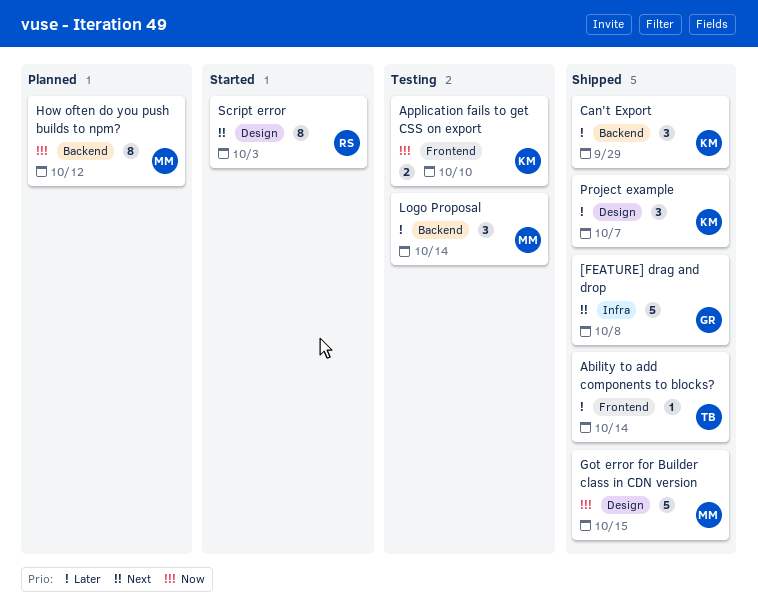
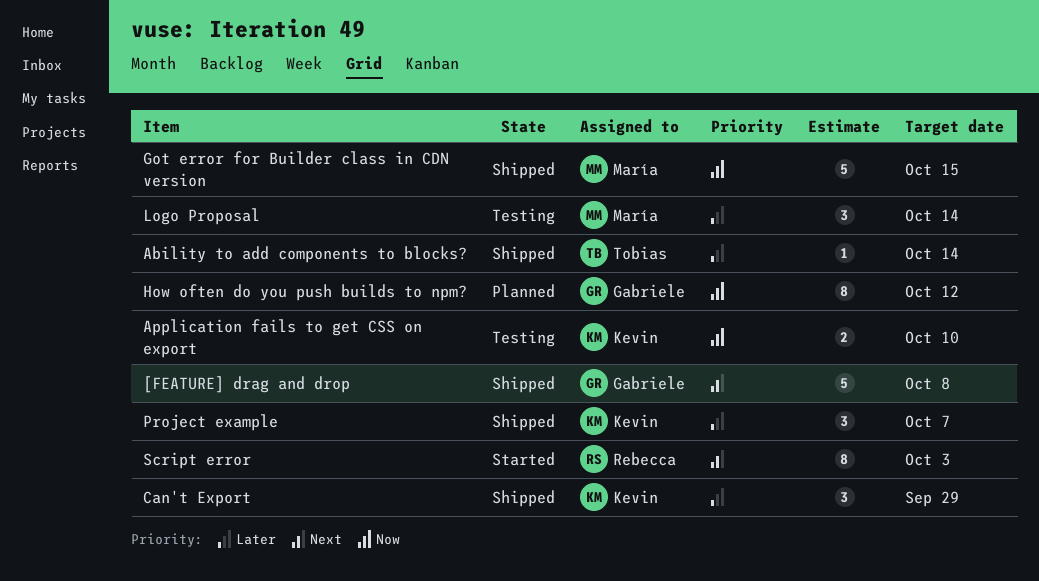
How often do you push builds to npm?, owner: María -> Gabriele

